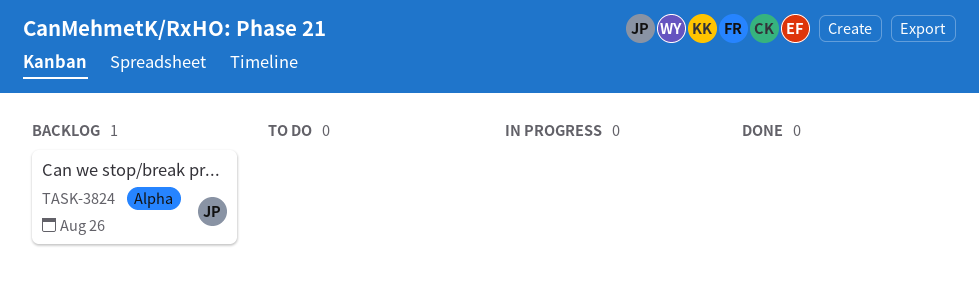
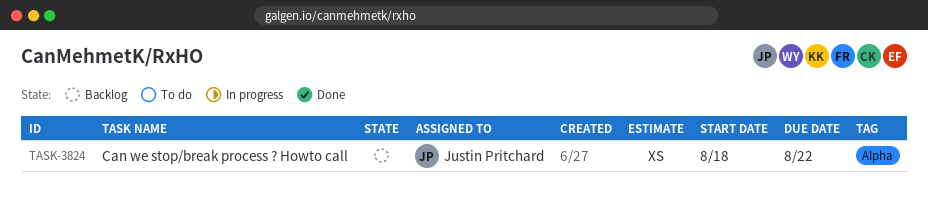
TASK-3824, due: Aug 26 -> Aug 22

